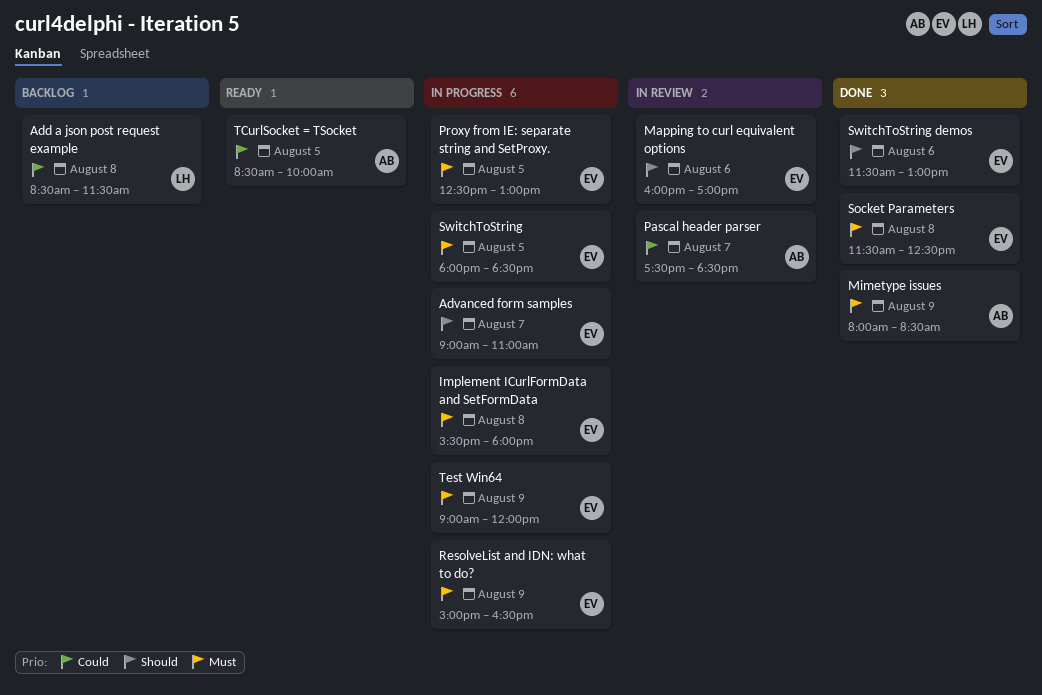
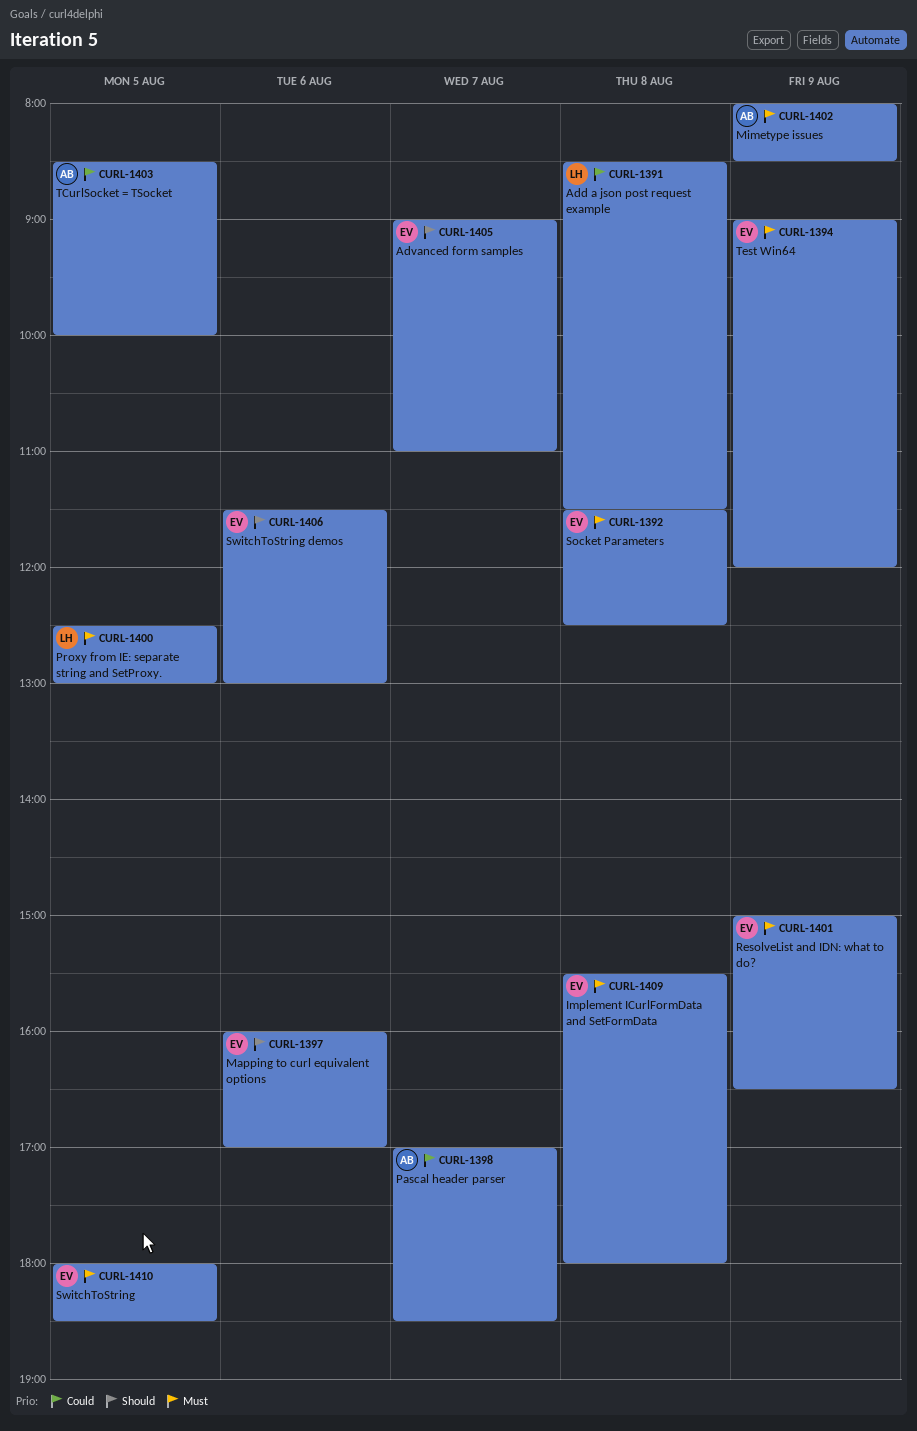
Pascal header parser, begins: 17:30 -> 17:00
Proxy from IE: separate string and SetProxy., owner: EV -> LH

